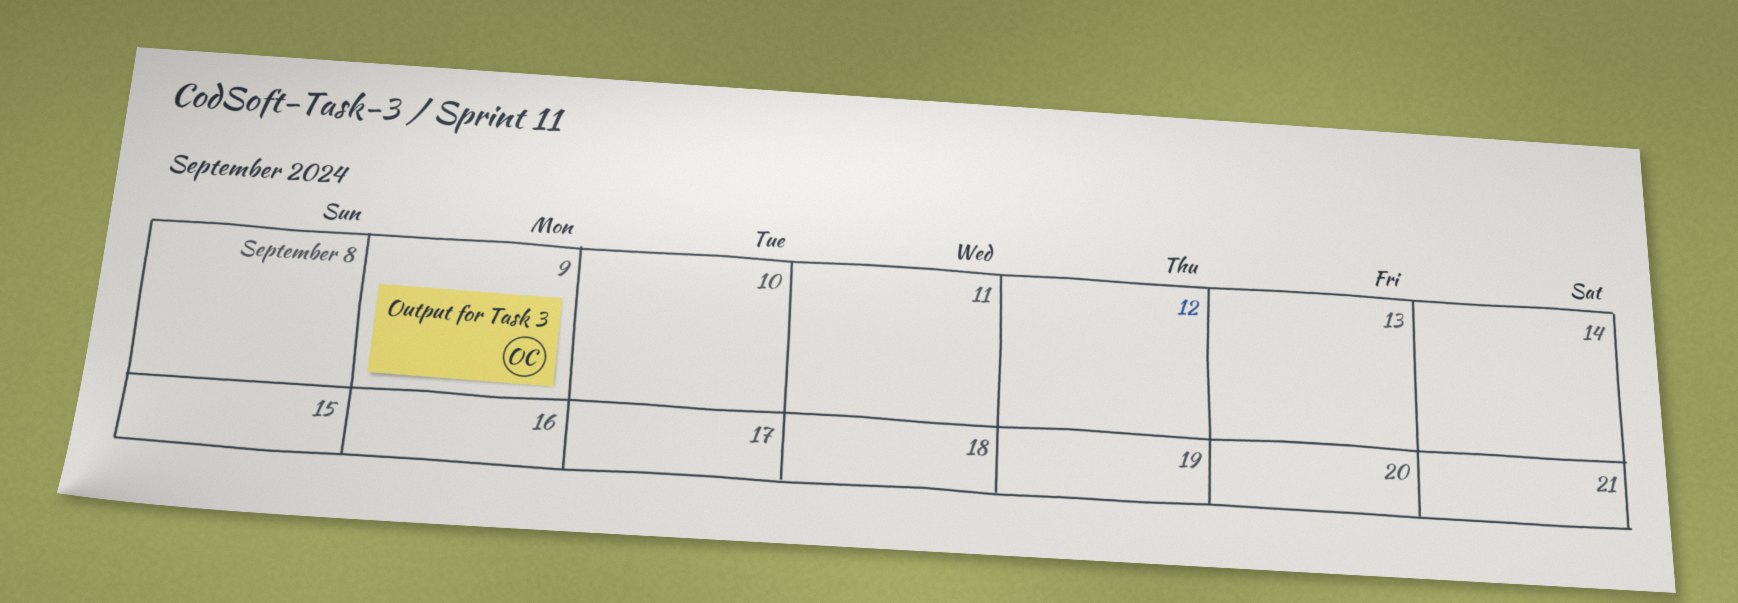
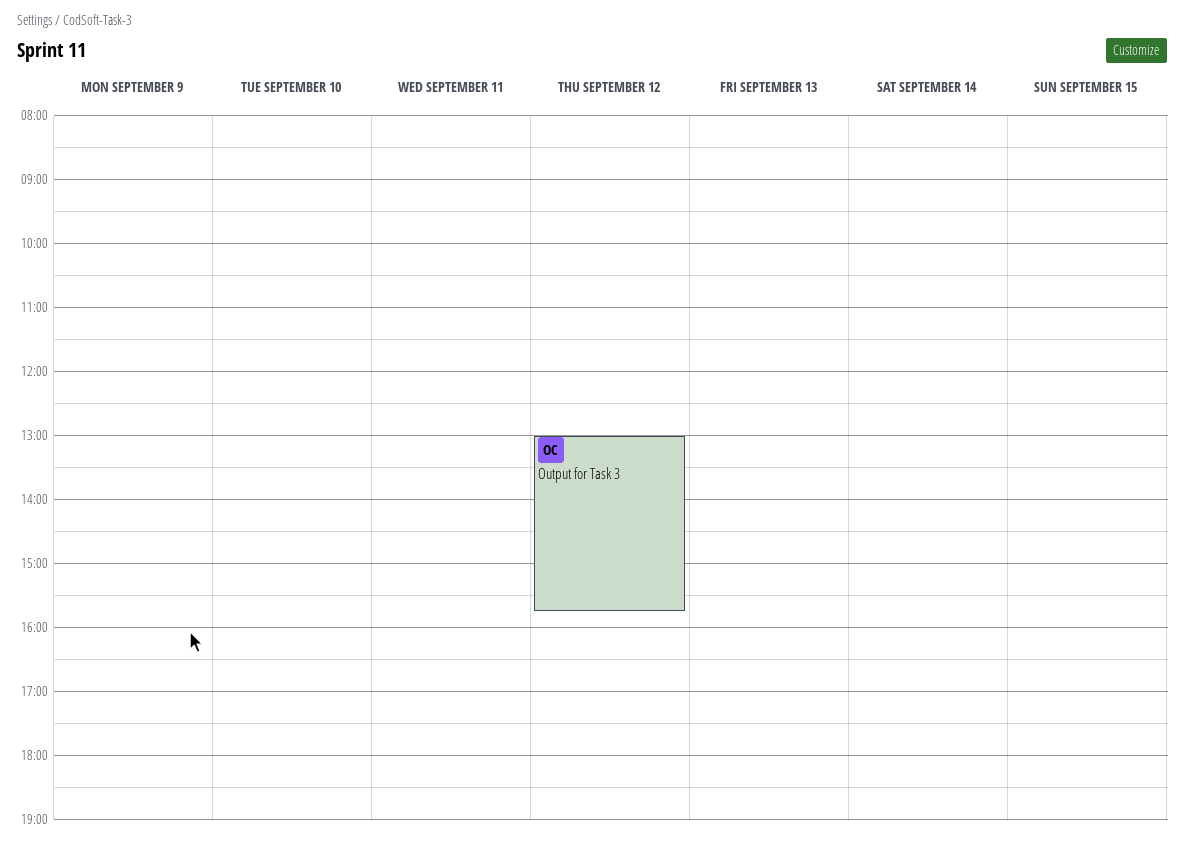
Output for Task 3, day: Sep 9 -> Sep 12

